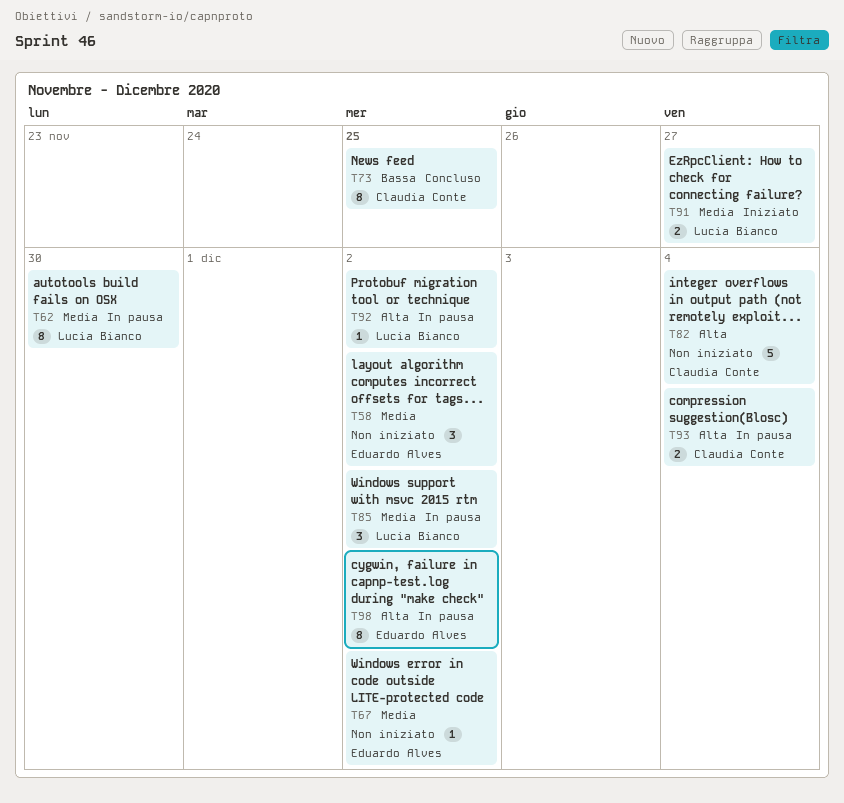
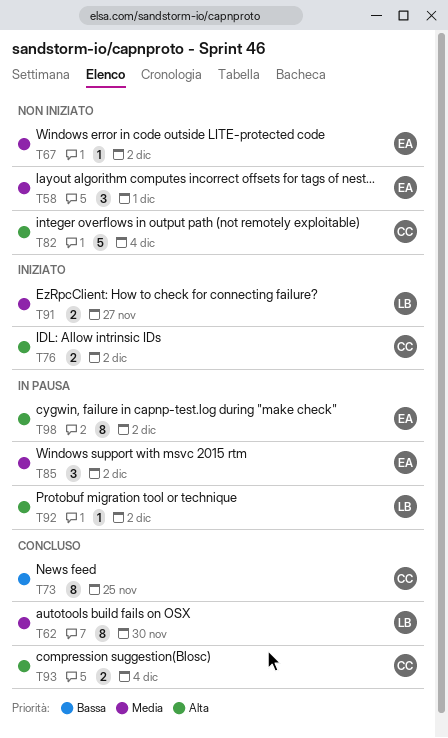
T58, due: Dec 2 -> Dec 1
T62, status: In pausa -> Concluso
T76: none -> present
T85, owner: Lucia Bianco -> Eduardo Alves
T93, status: In pausa -> Concluso

